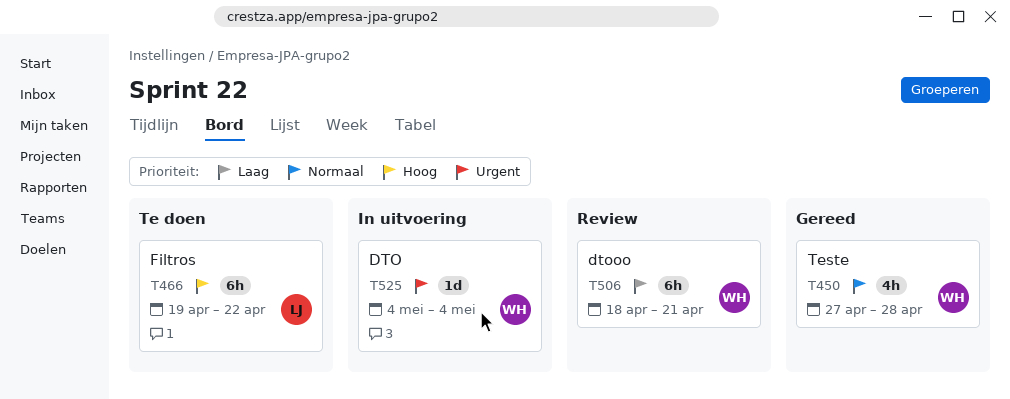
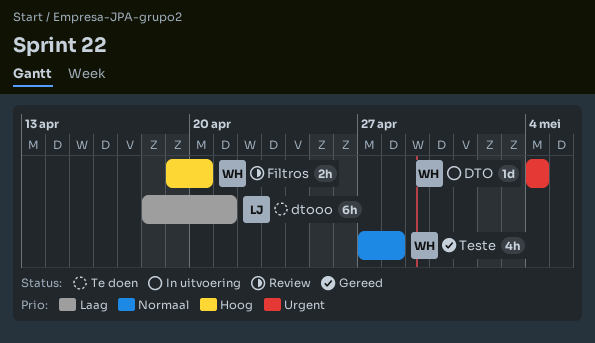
dtooo, status: Review -> Te doen
dtooo, owner: WH -> LJ
Filtros, status: Te doen -> Review
Filtros, owner: LJ -> WH
Filtros, estimate: 6h -> 2h
Filtros, due: Apr 22 -> Apr 20

